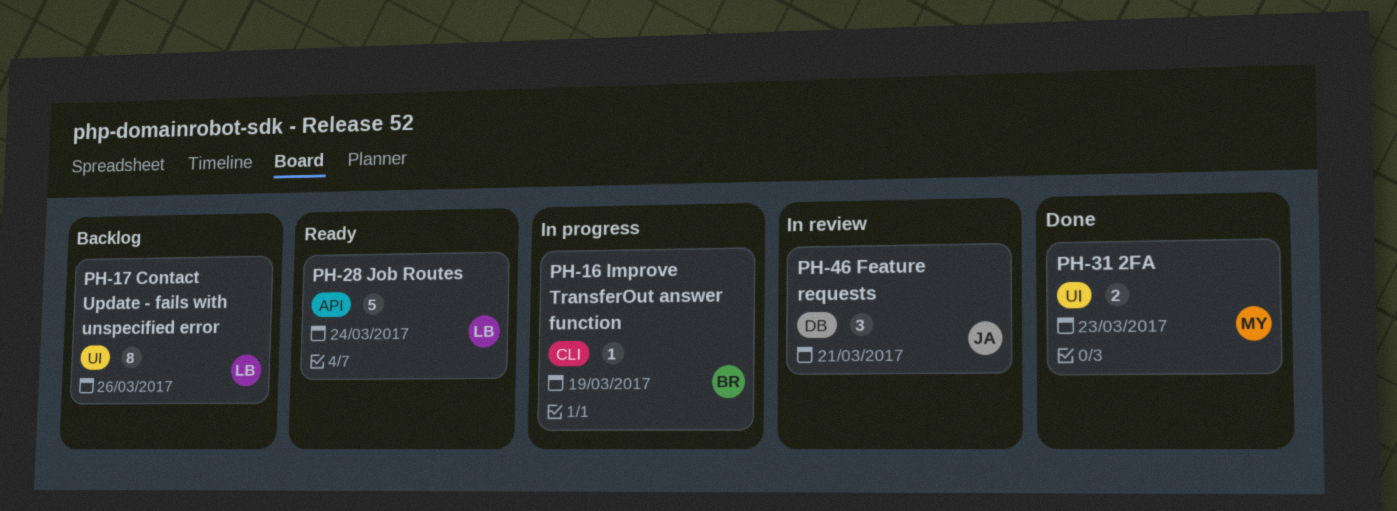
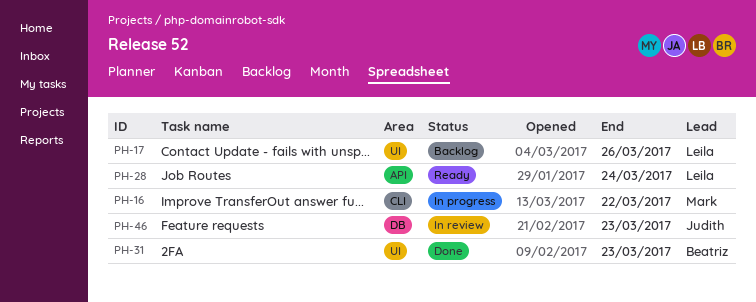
PH-16, owner: Beatriz -> Mark
PH-16, due: Mar 19 -> Mar 22
PH-31, owner: Mark -> Beatriz
PH-46, due: Mar 21 -> Mar 23

